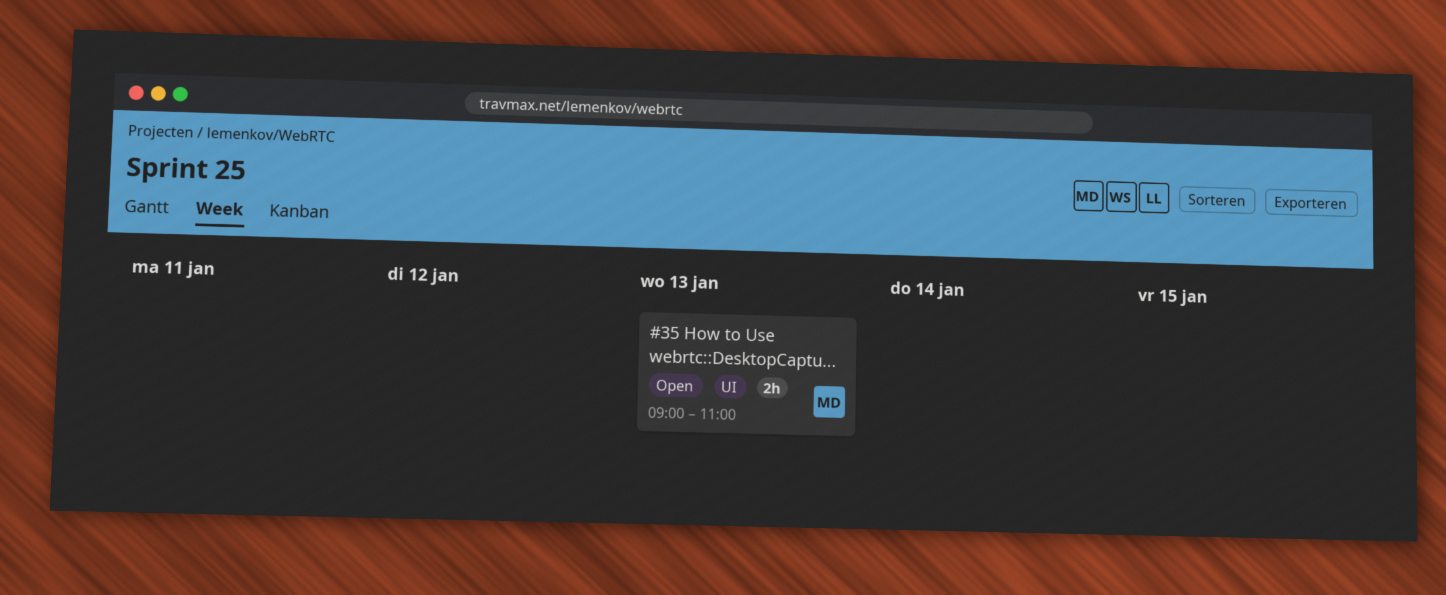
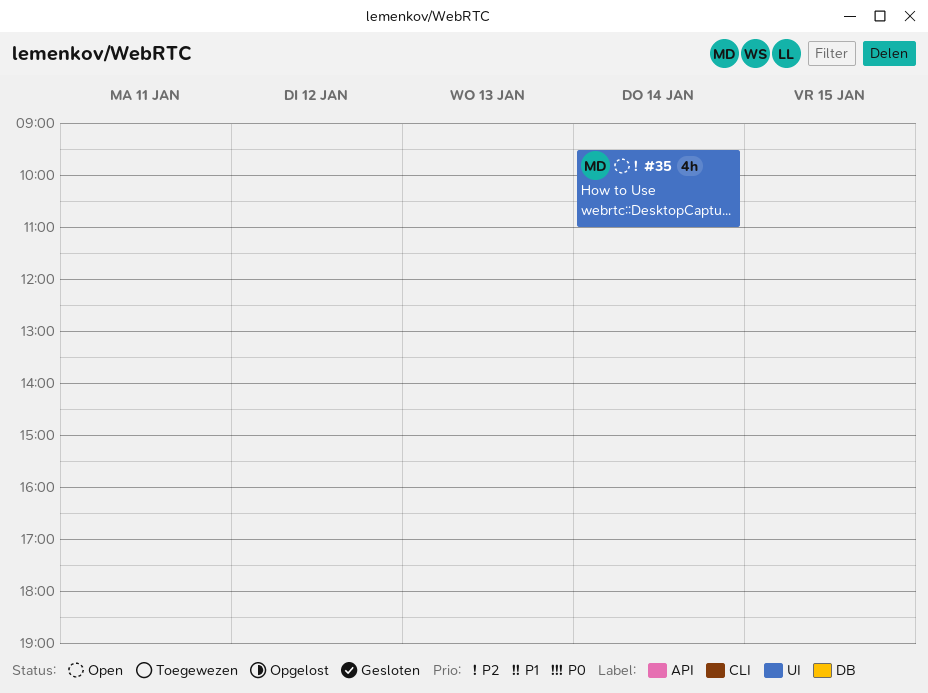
#35, estimate: 2h -> 4h
#35, day: Jan 13 -> Jan 14
#35, begins: 09:00 -> 09:30

